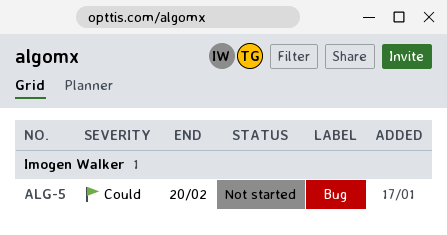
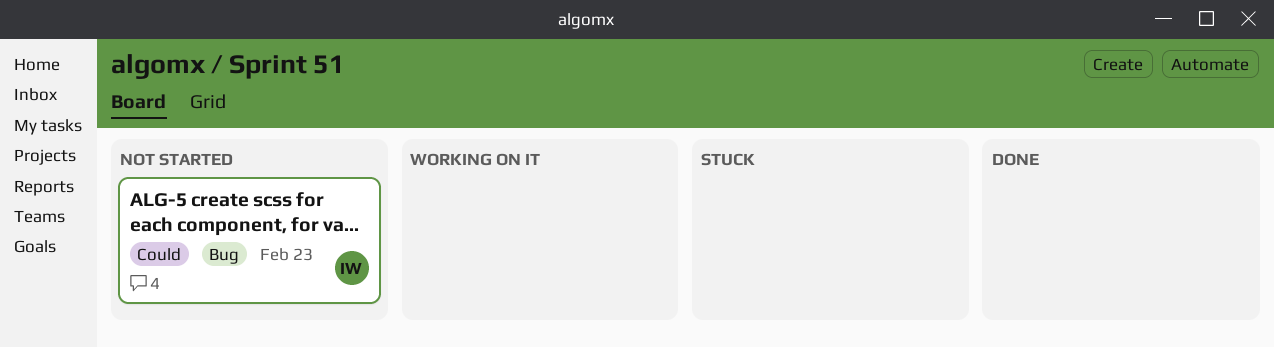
ALG-5, due: Feb 20 -> Feb 23

